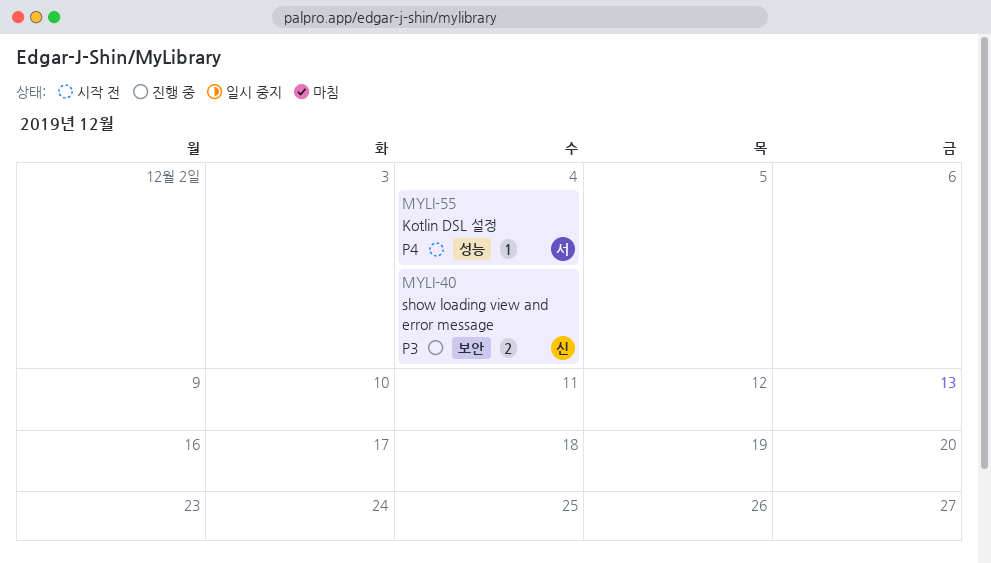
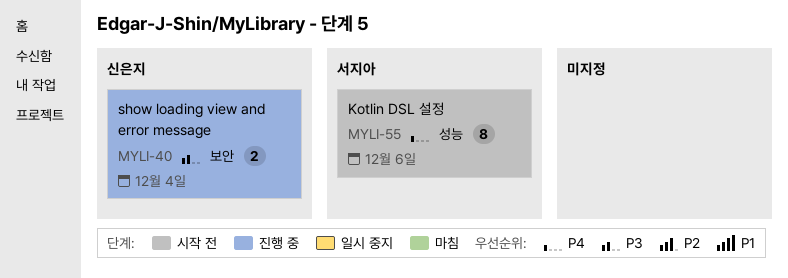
MYLI-55, estimate: 1 -> 8
MYLI-55, due: Dec 4 -> Dec 6

